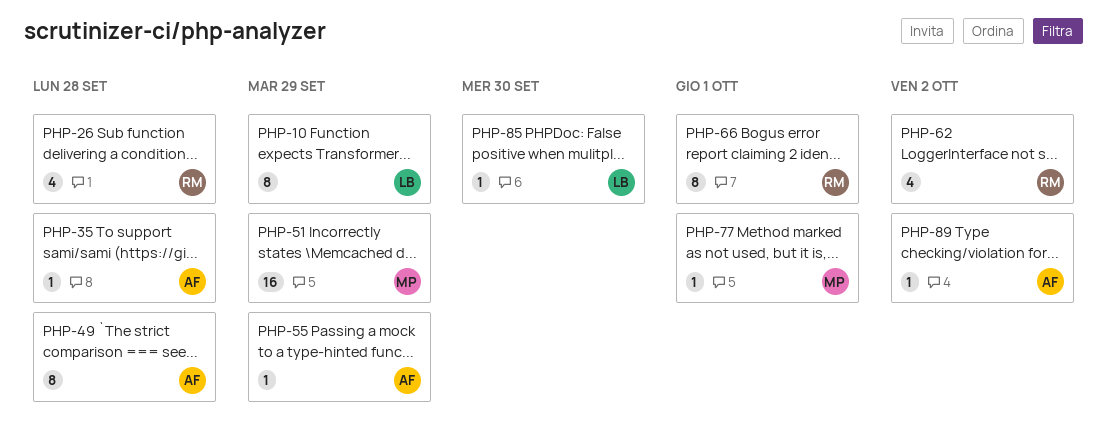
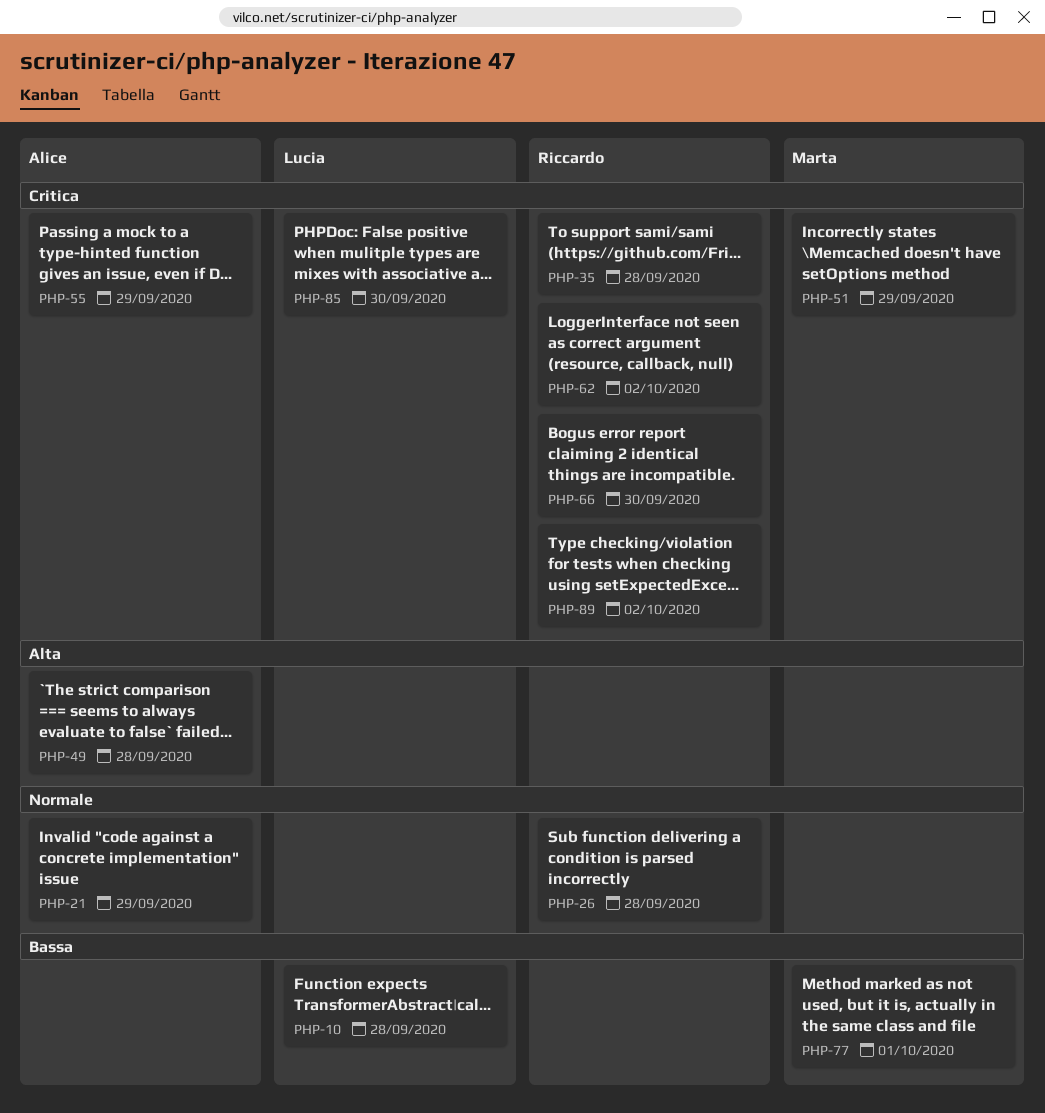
PHP-10, due: Sep 29 -> Sep 28
PHP-21: none -> present
PHP-35, owner: Alice -> Riccardo
PHP-66, due: Oct 1 -> Sep 30
PHP-89, owner: Alice -> Riccardo

